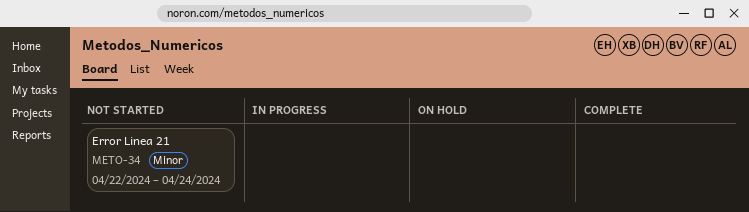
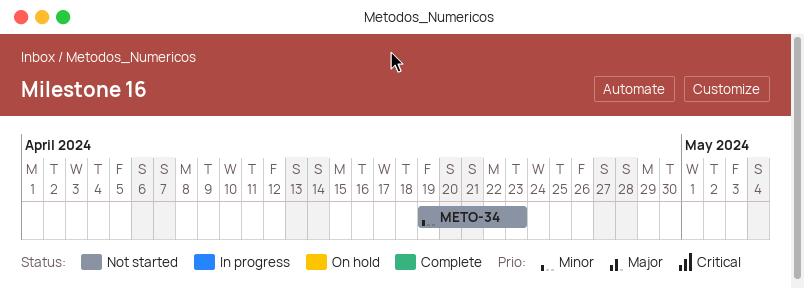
METO-34, start: Apr 22 -> Apr 19
METO-34, due: Apr 24 -> Apr 23

